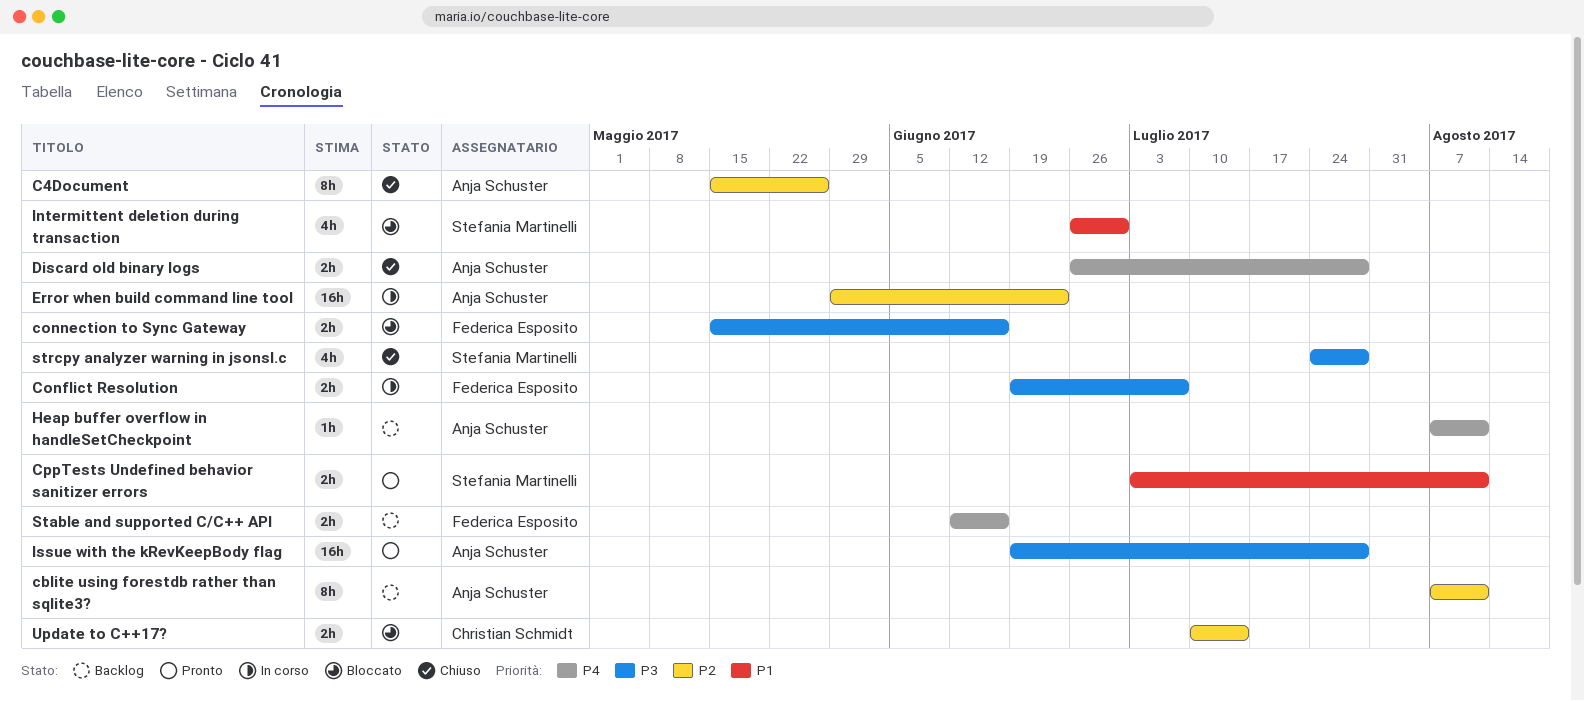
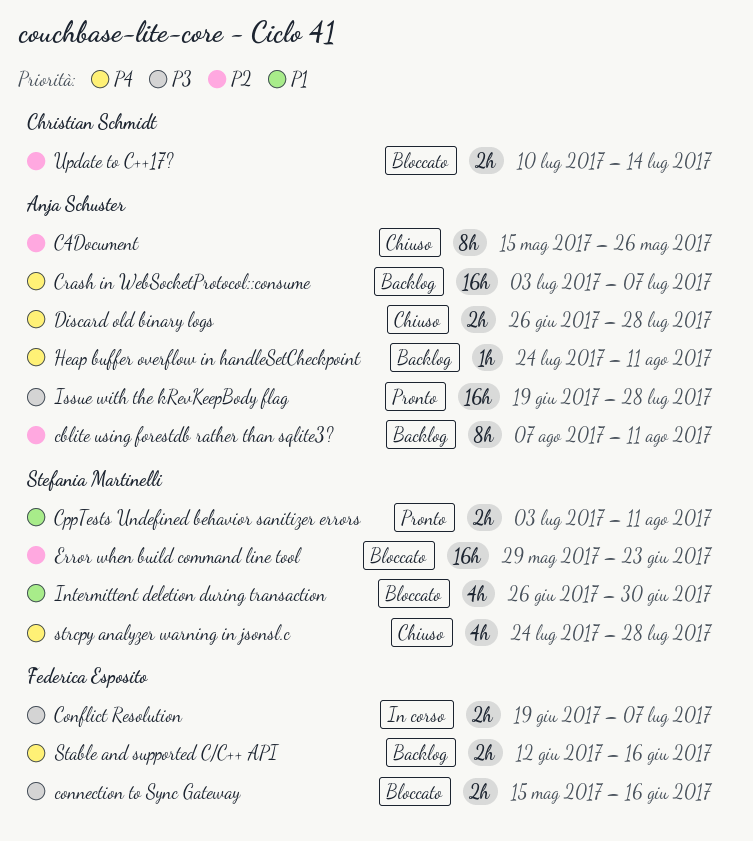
Crash in WebSocketProtocol::consume: none -> present
Error when build command line tool, status: In corso -> Bloccato
Error when build command line tool, owner: Anja Schuster -> Stefania Martinelli
Heap buffer overflow in handleSetCheckpoint, start: Aug 7 -> Jul 24
strcpy analyzer warning in jsonsl.c, priority: P3 -> P4

